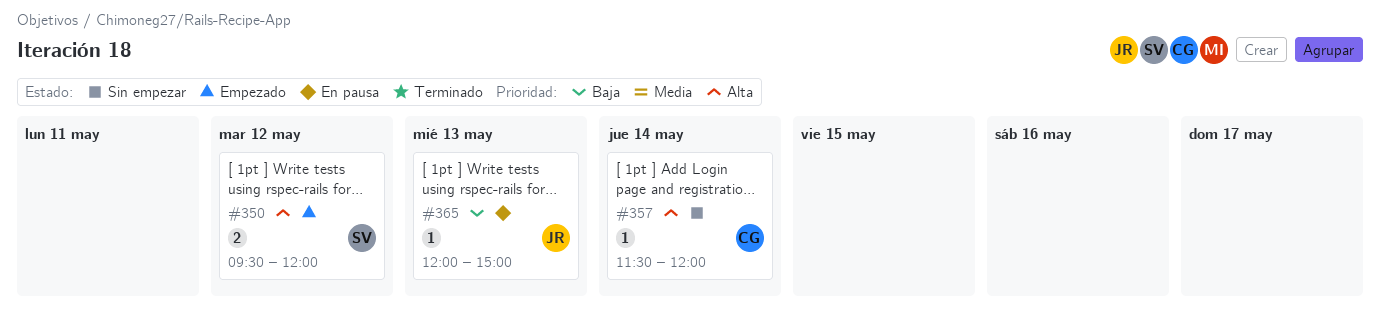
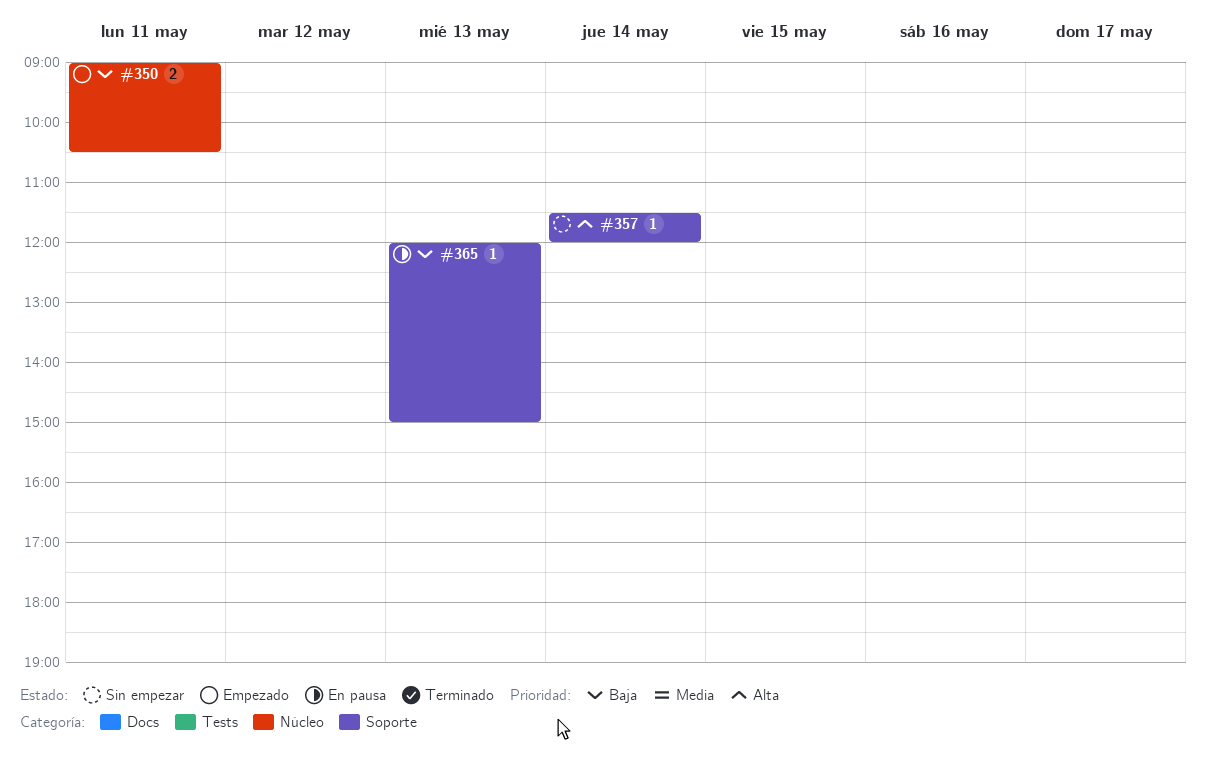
#350, priority: Alta -> Baja
#350, day: May 12 -> May 11
#350, begins: 09:30 -> 09:00
#350, ends: 12:00 -> 10:30

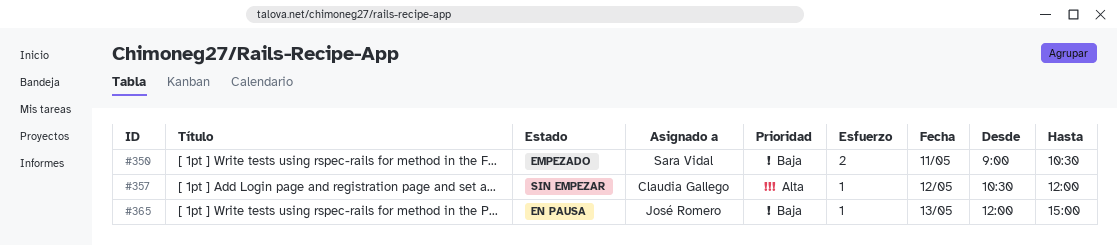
#357, day: May 14 -> May 12
#357, begins: 11:30 -> 10:30

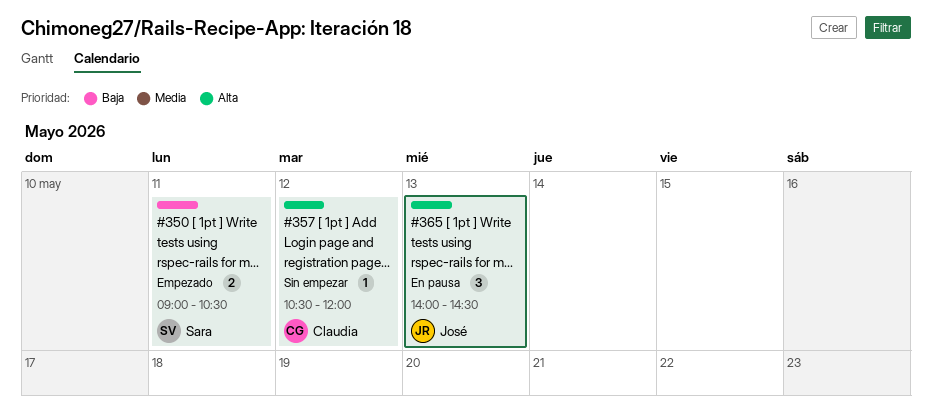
#365, priority: Baja -> Alta
#365, estimate: 1 -> 3
#365, begins: 12:00 -> 14:00
#365, ends: 15:00 -> 14:30

